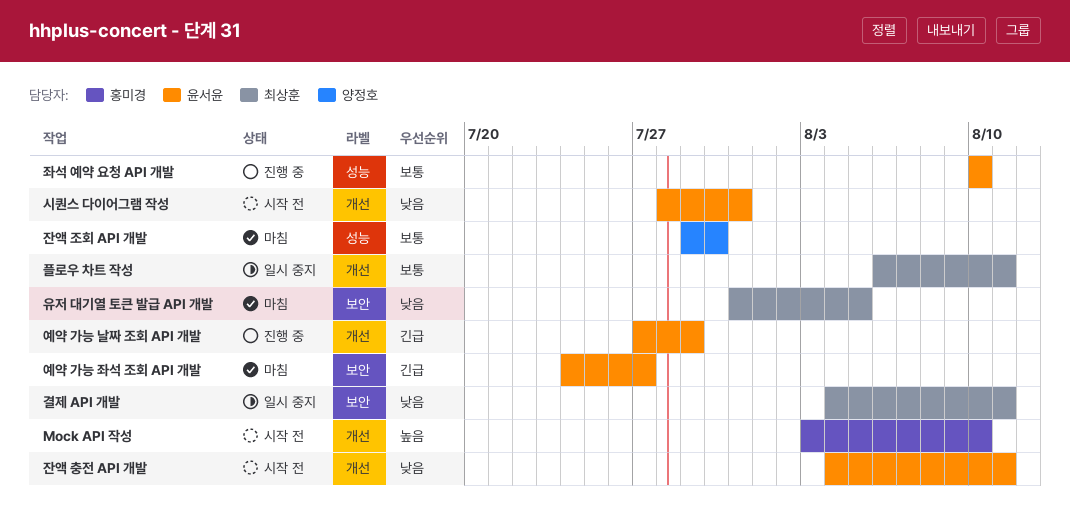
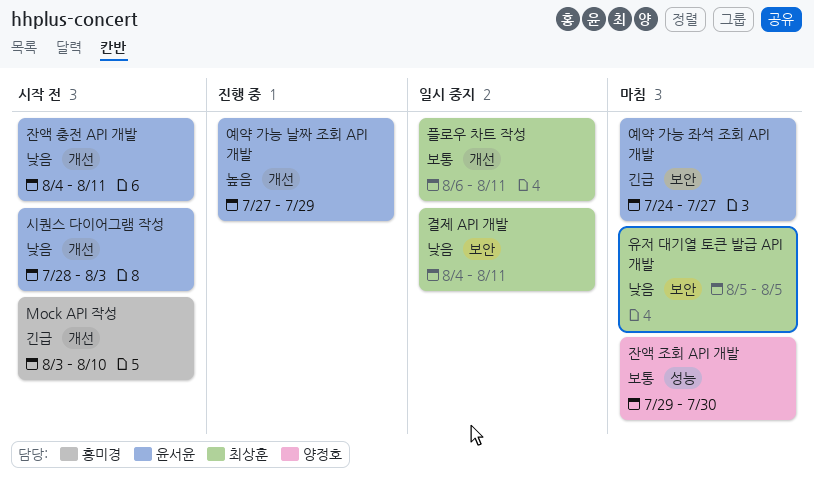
Mock API 작성, priority: 높음 -> 긴급
시퀀스 다이어그램 작성, due: Jul 31 -> Aug 3
예약 가능 날짜 조회 API 개발, priority: 긴급 -> 높음
유저 대기열 토큰 발급 API 개발, start: Jul 31 -> Aug 5
좌석 예약 요청 API 개발: present -> none

